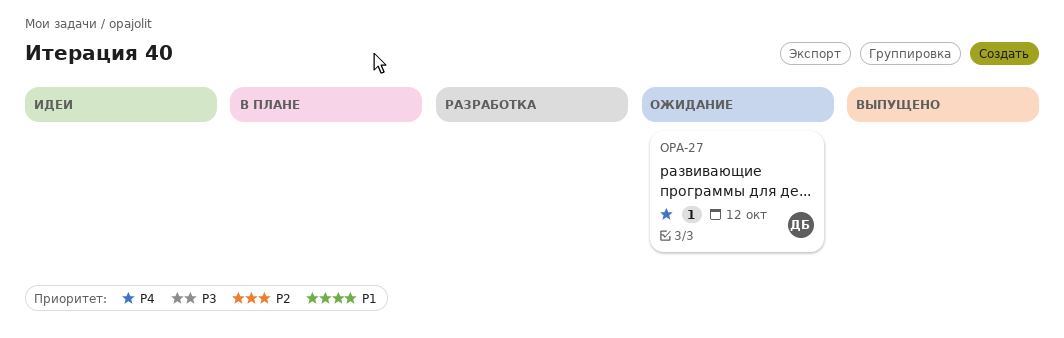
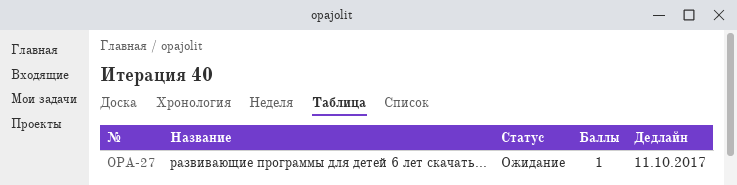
OPA-27, due: Oct 12 -> Oct 11

